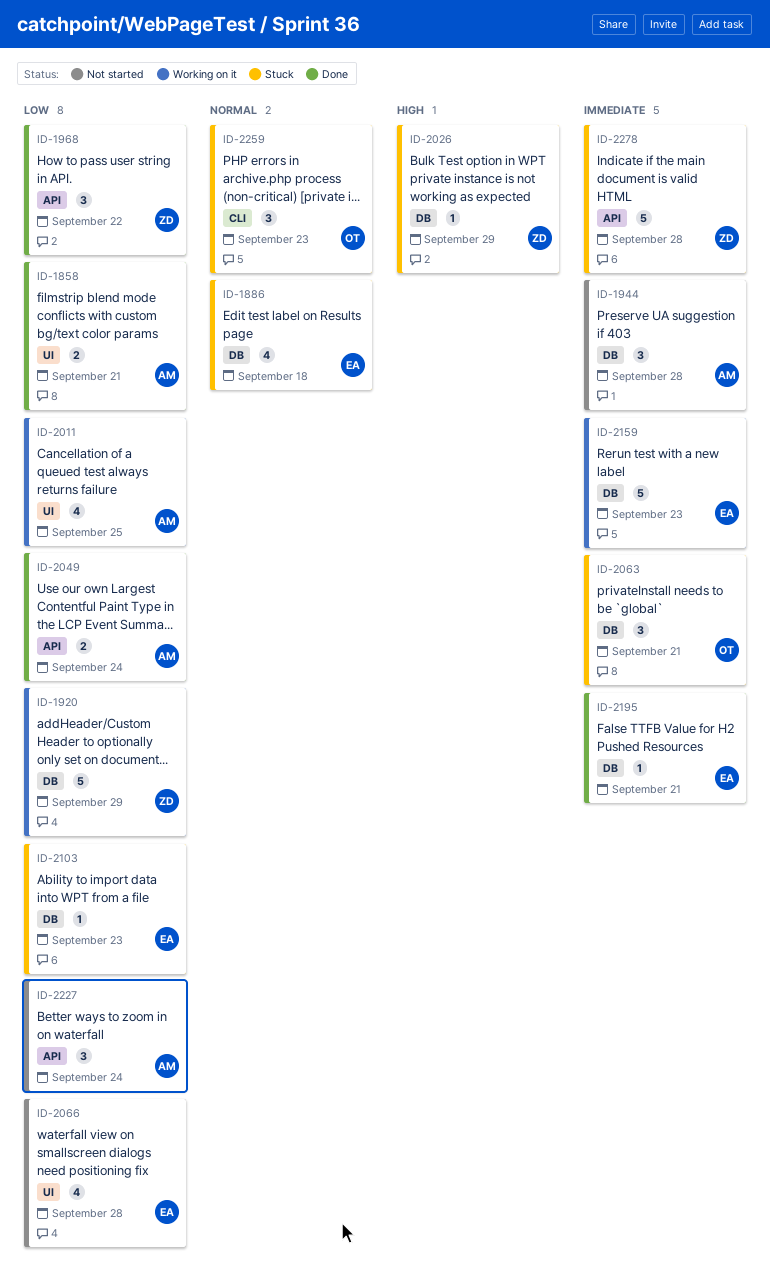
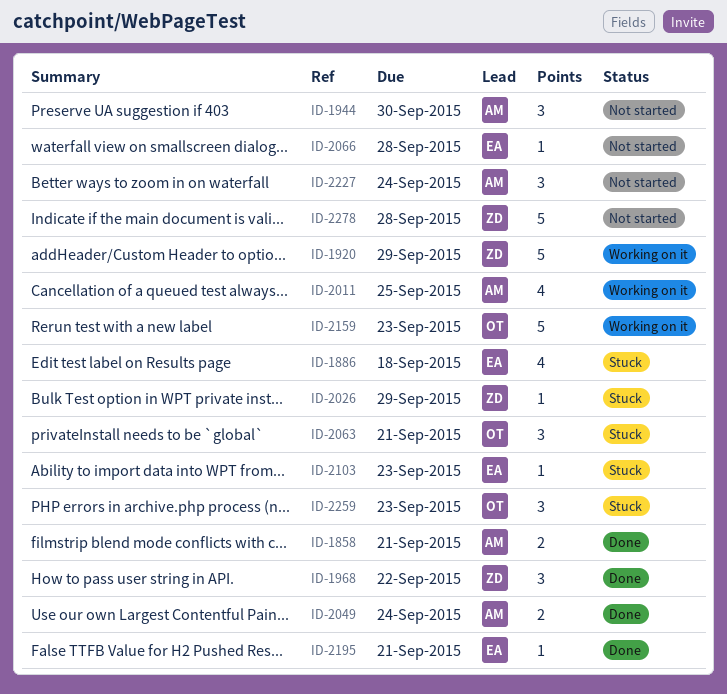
ID-1944, due: Sep 28 -> Sep 30
ID-2066, estimate: 4 -> 1
ID-2159, owner: EA -> OT
ID-2278, status: Stuck -> Not started

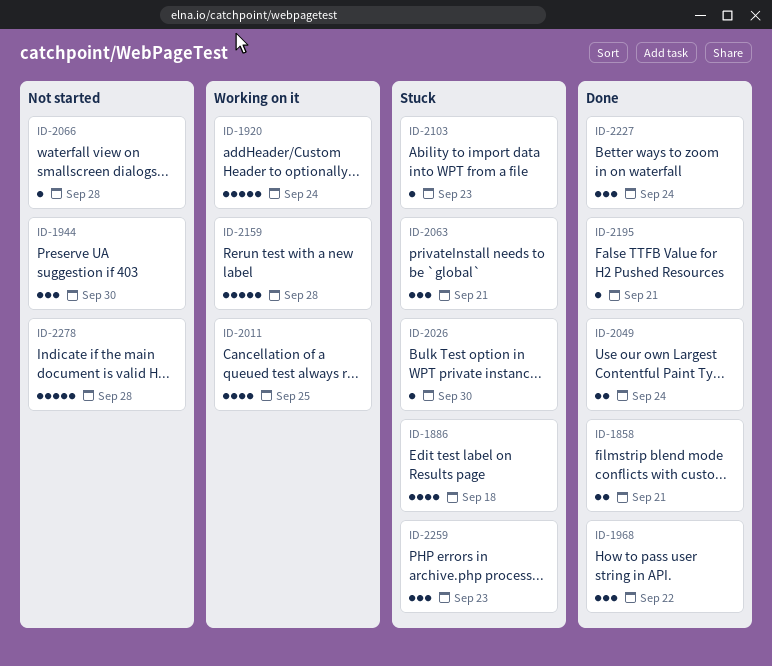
ID-1920, due: Sep 29 -> Sep 24
ID-2026, due: Sep 29 -> Sep 30
ID-2159, due: Sep 23 -> Sep 28
ID-2227, status: Not started -> Done

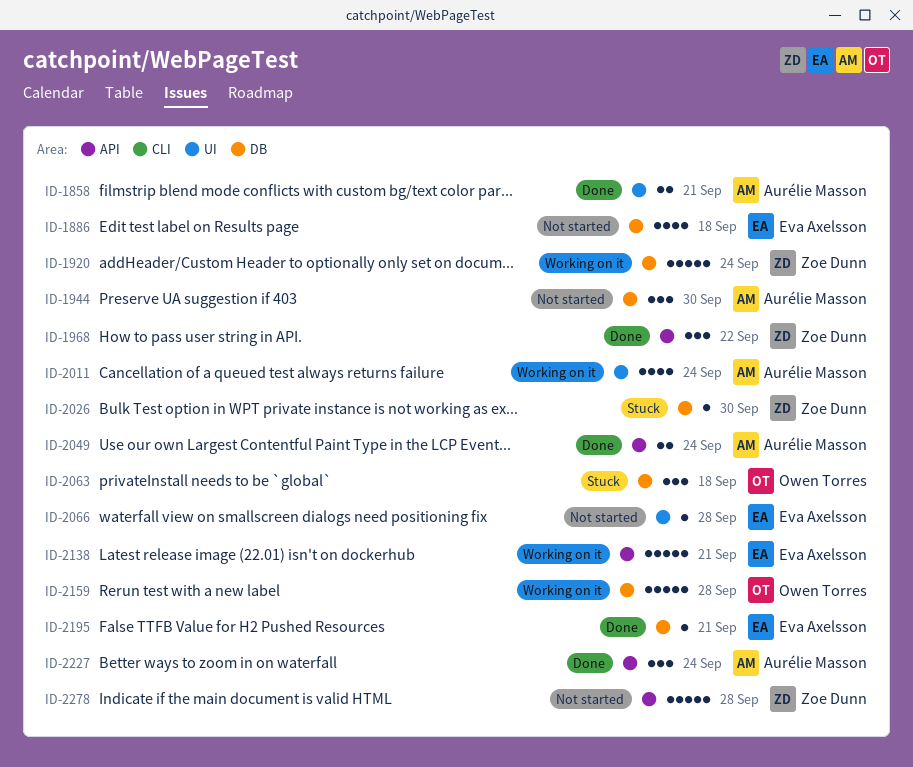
ID-1886, status: Stuck -> Not started
ID-2011, due: Sep 25 -> Sep 24
ID-2063, due: Sep 21 -> Sep 18
ID-2103: present -> none
ID-2138: none -> present
ID-2259: present -> none

